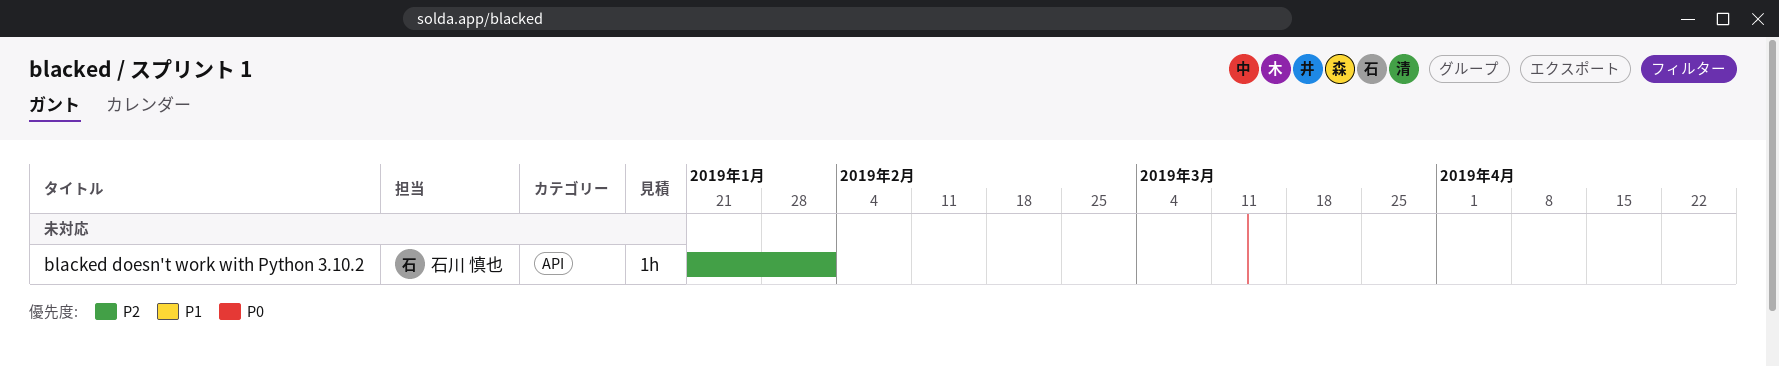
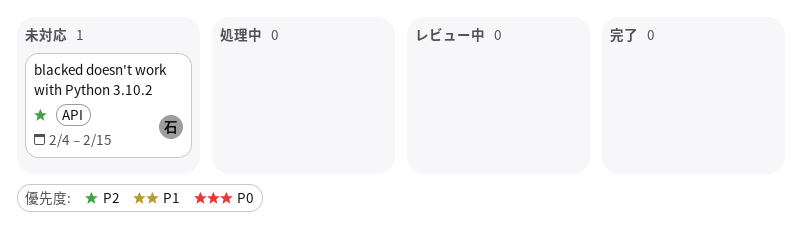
blacked doesn't work with Python 3.10.2, start: Jan 21 -> Feb 4
blacked doesn't work with Python 3.10.2, due: Feb 1 -> Feb 15

